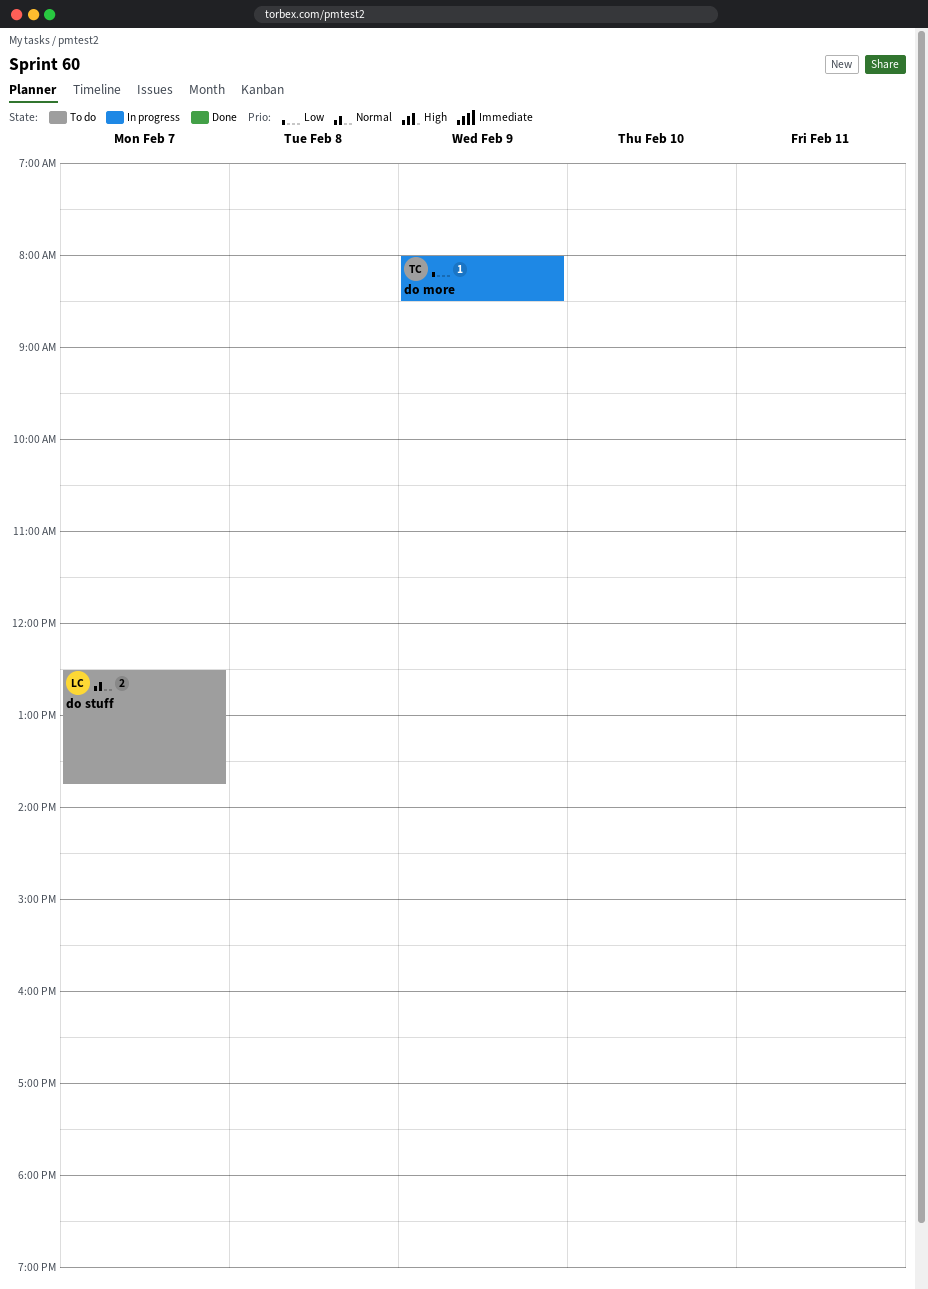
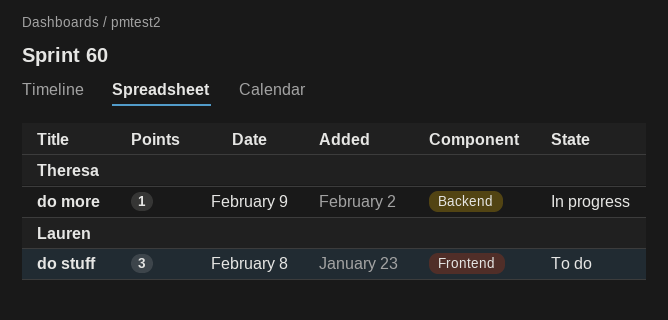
do stuff, estimate: 2 -> 3
do stuff, day: Feb 7 -> Feb 8

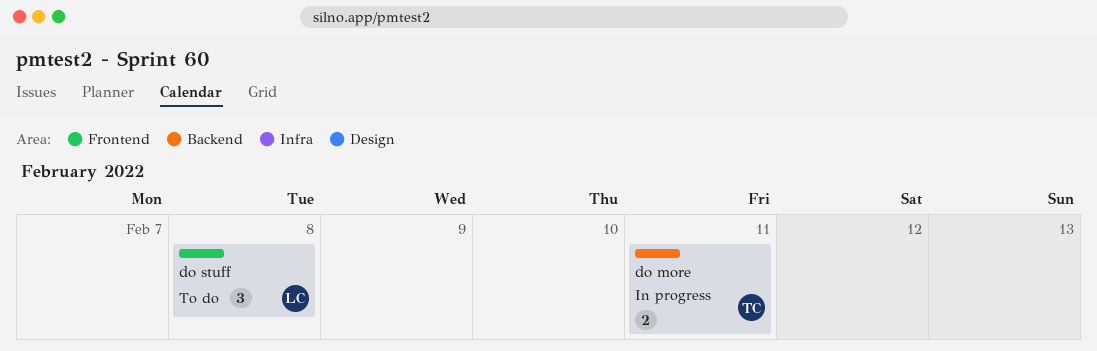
do more, estimate: 1 -> 2
do more, day: Feb 9 -> Feb 11

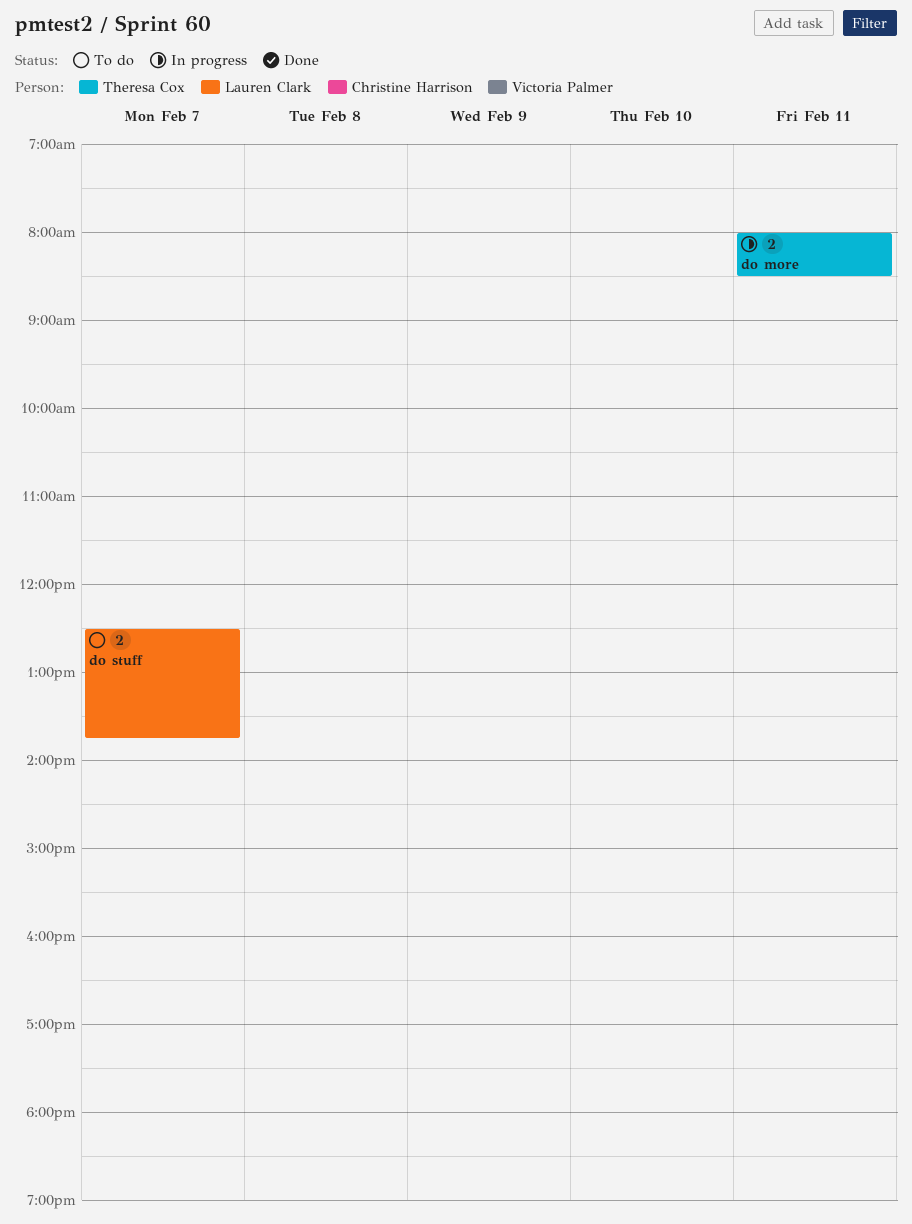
do stuff, estimate: 3 -> 2
do stuff, day: Feb 8 -> Feb 7

